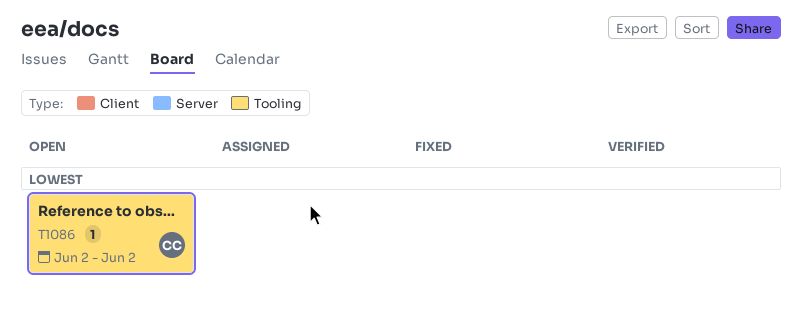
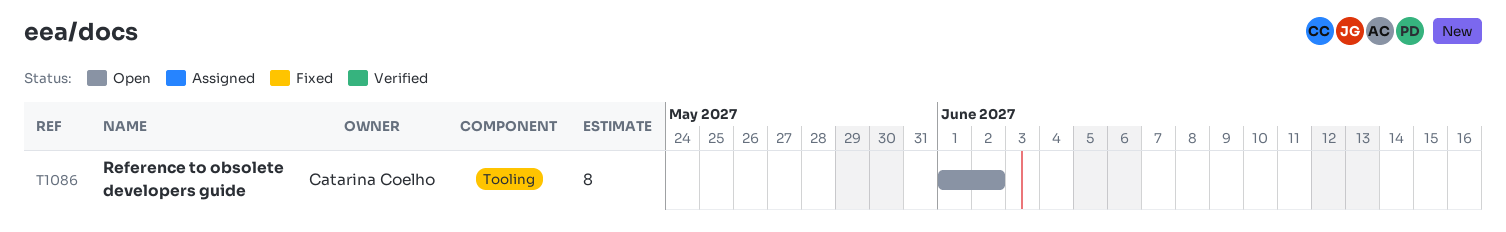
T1086, estimate: 1 -> 8
T1086, start: Jun 2 -> Jun 1

